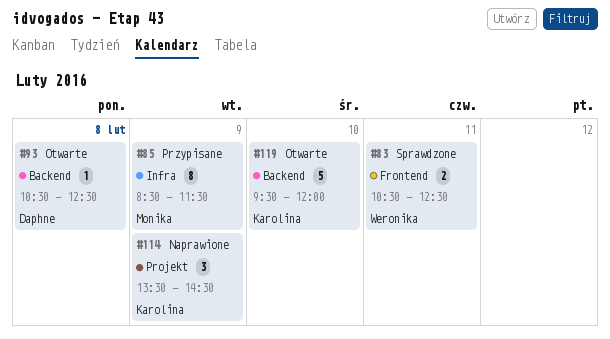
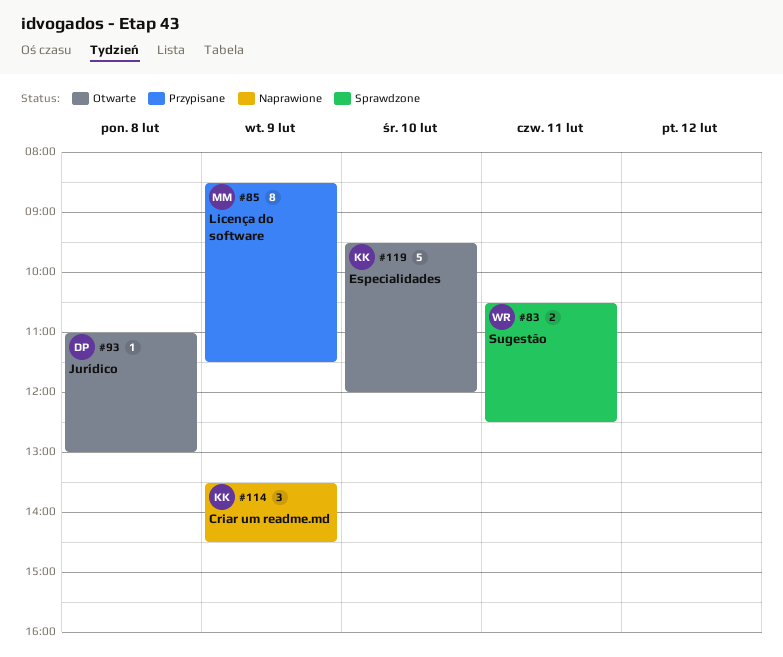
#93, begins: 10:30 -> 11:00
#93, ends: 12:30 -> 13:00

